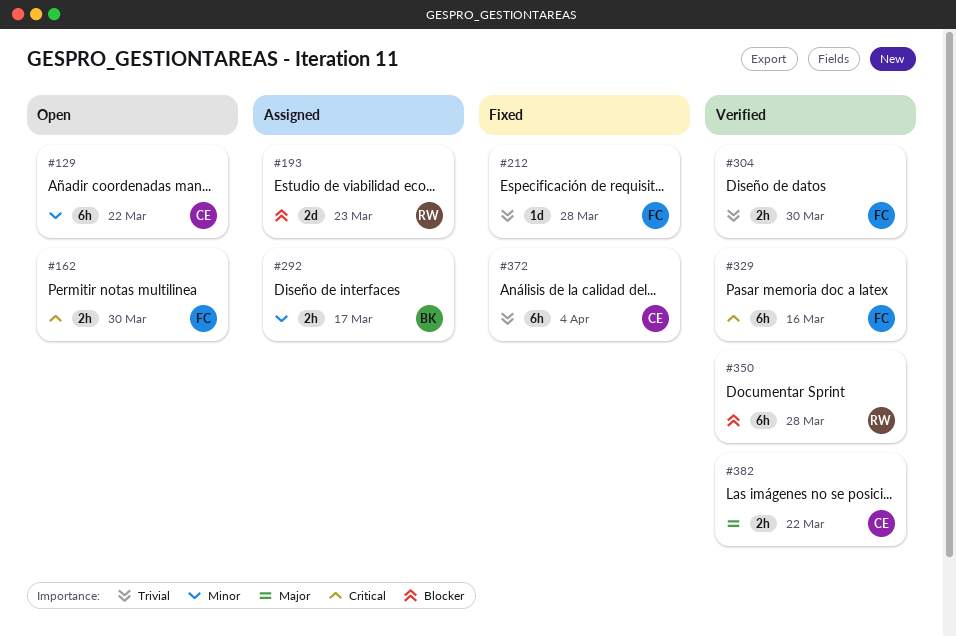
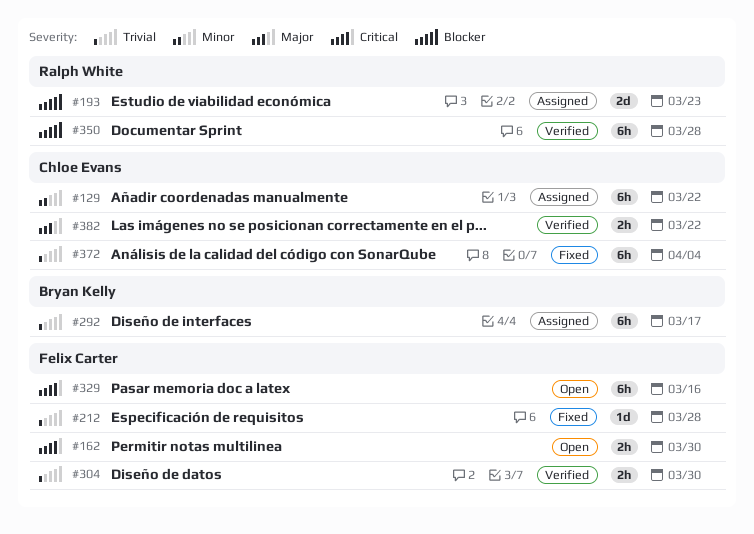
#129, status: Open -> Assigned
#292, priority: Minor -> Trivial
#292, estimate: 2h -> 6h
#329, status: Verified -> Open

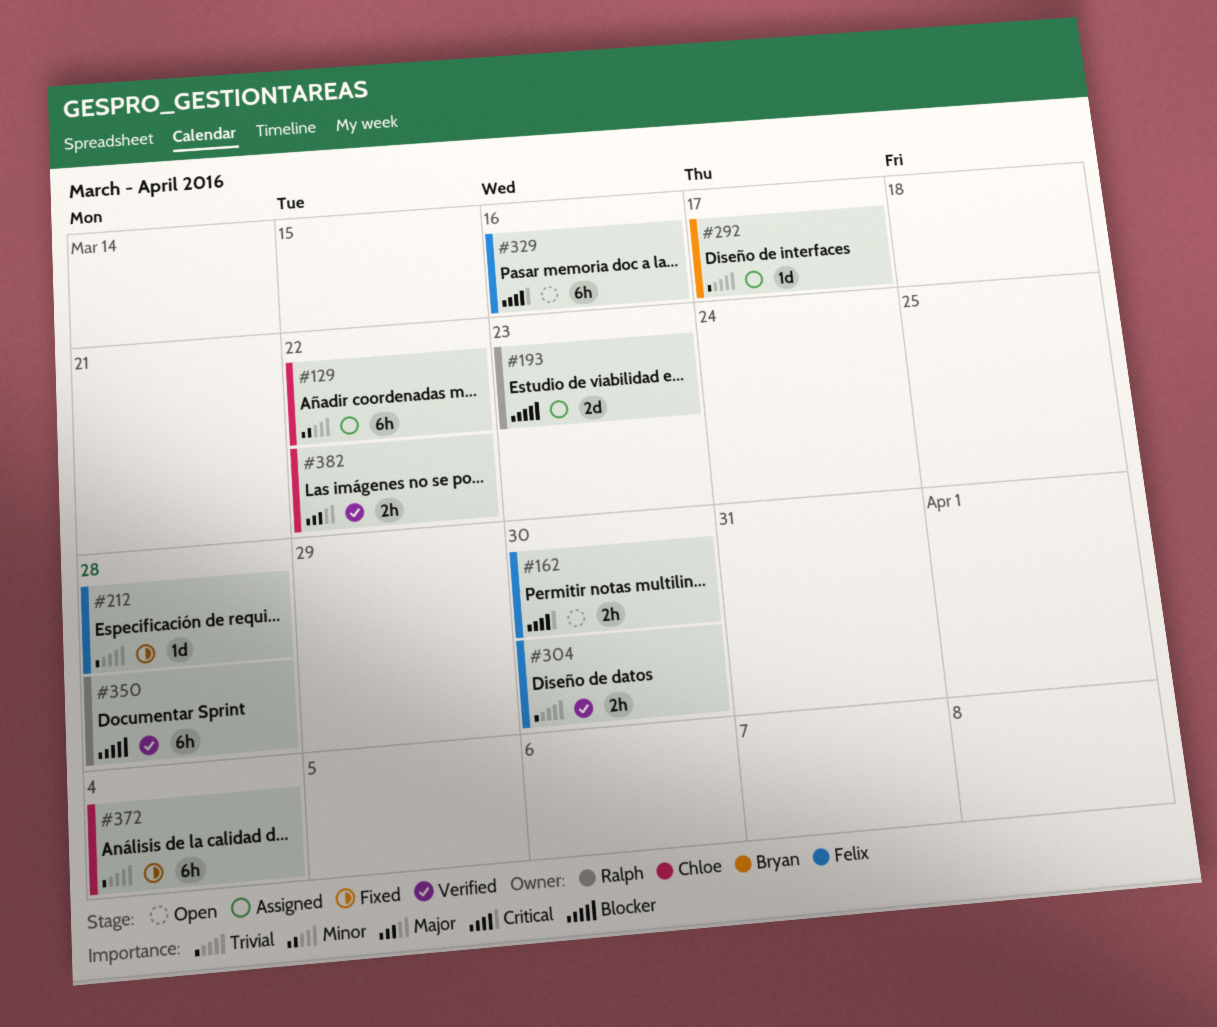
#292, estimate: 6h -> 1d

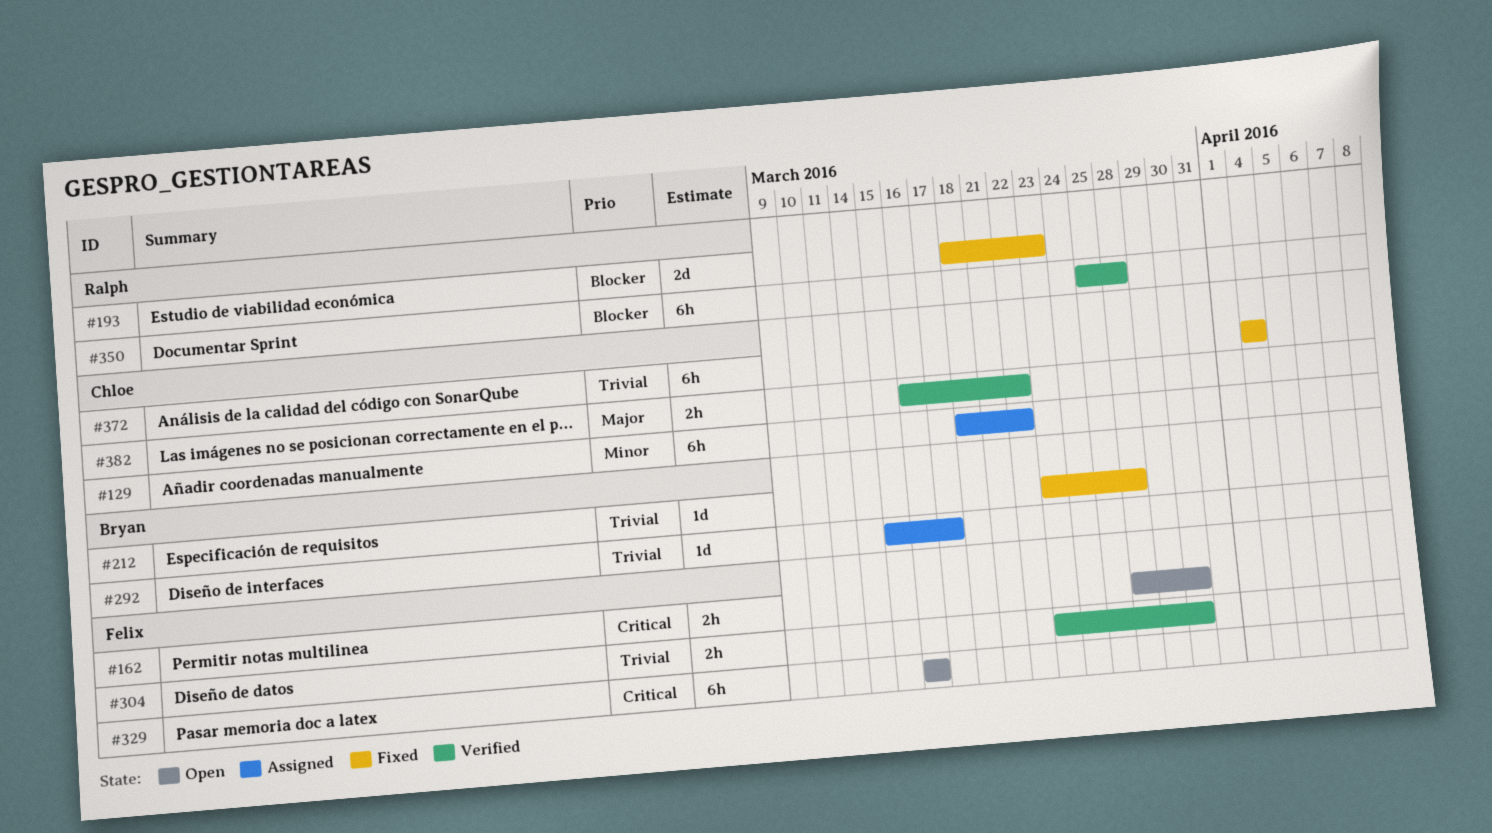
#193, status: Assigned -> Fixed
#212, owner: Felix -> Bryan

